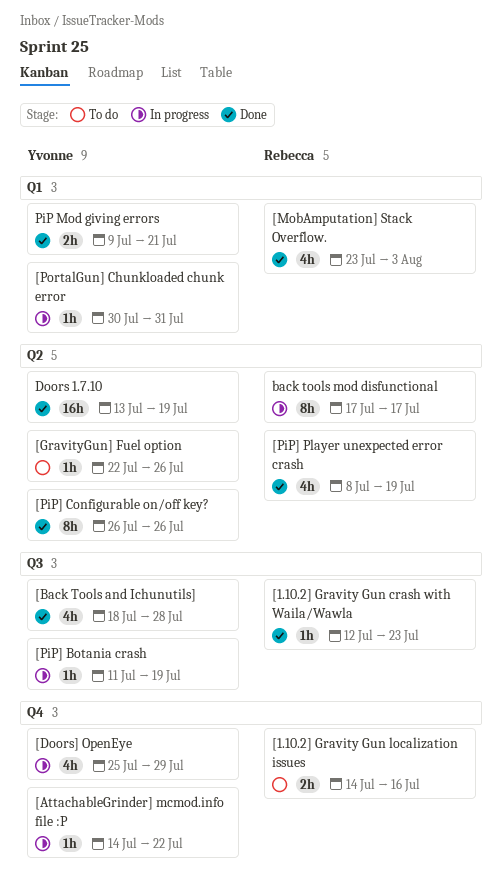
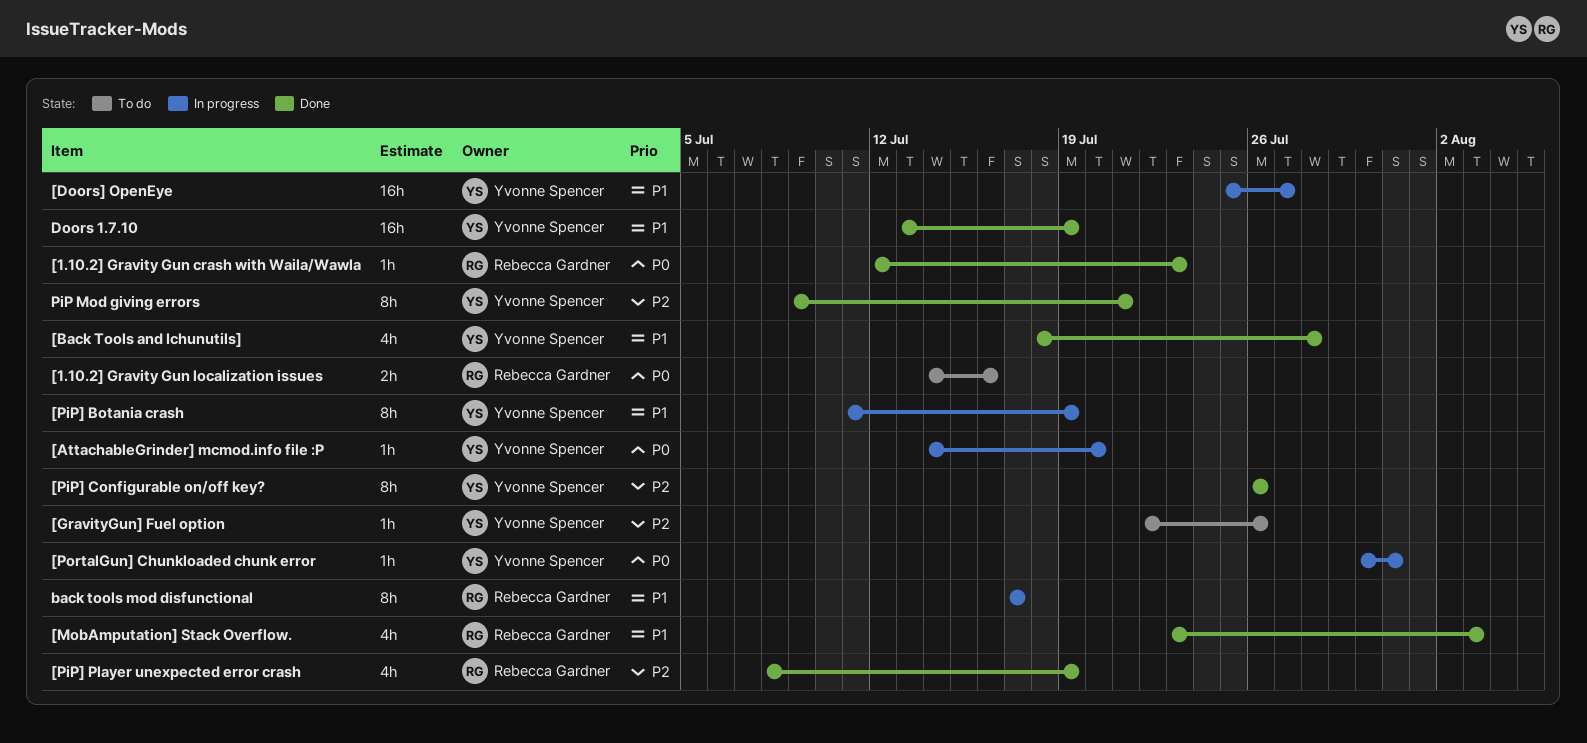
[AttachableGrinder] mcmod.info file :P, due: Jul 22 -> Jul 20
[Doors] OpenEye, estimate: 4h -> 16h
[Doors] OpenEye, due: Jul 29 -> Jul 27
[PiP] Botania crash, estimate: 1h -> 8h
PiP Mod giving errors, estimate: 2h -> 8h

